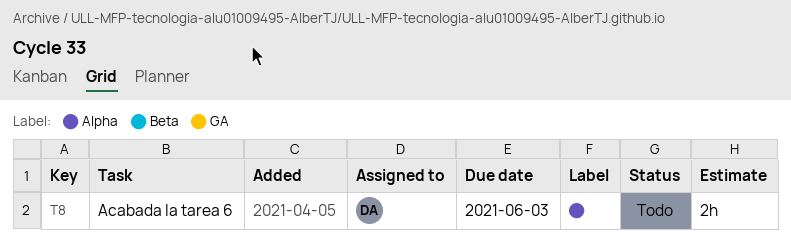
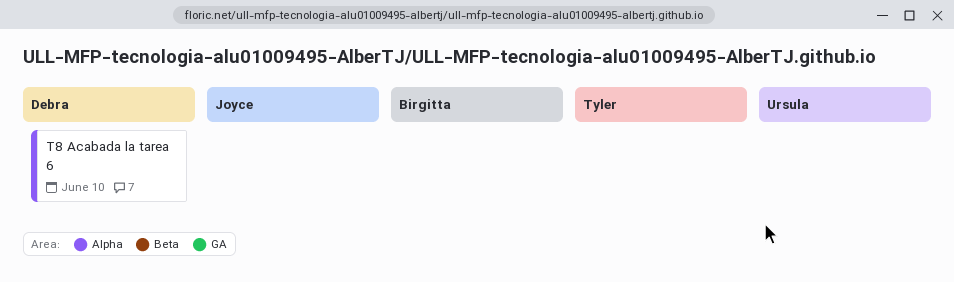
T8, due: Jun 3 -> Jun 10

